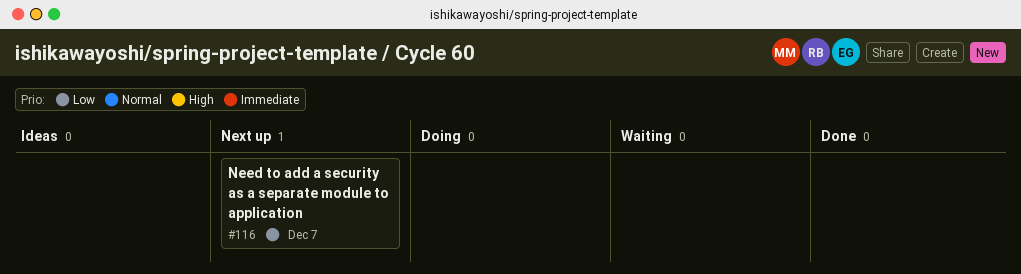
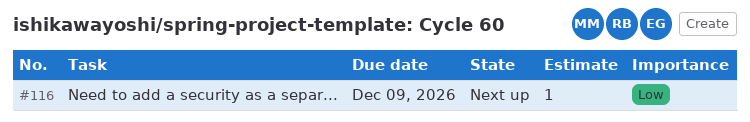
#116, due: Dec 7 -> Dec 9

